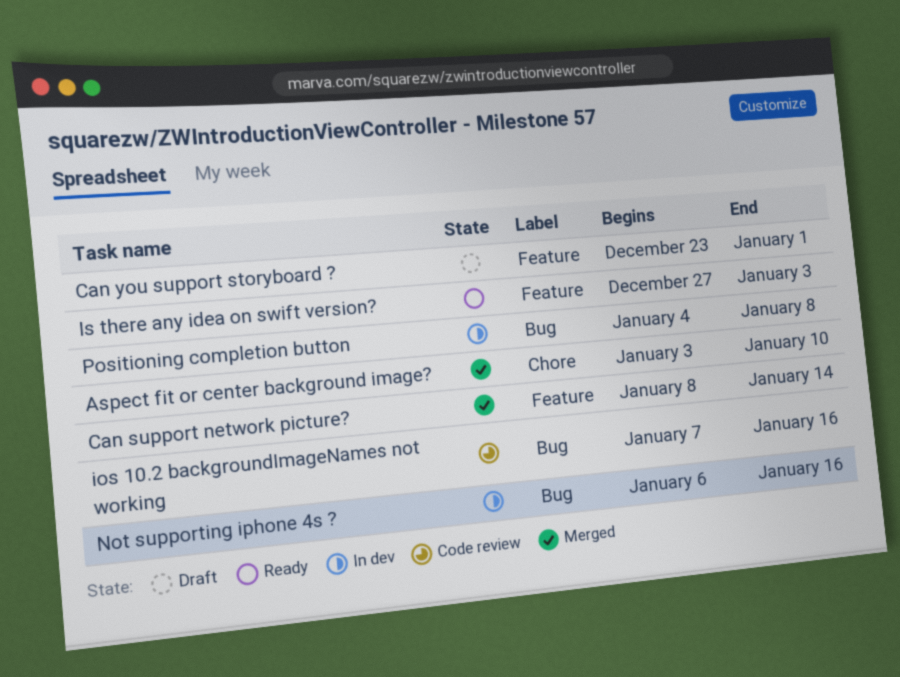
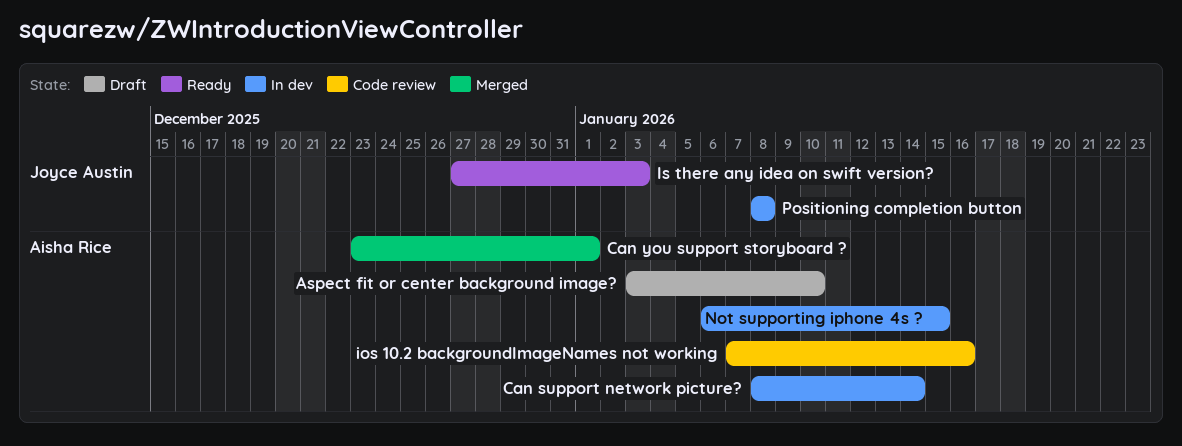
Aspect fit or center background image?, status: Merged -> Draft
Can support network picture?, status: Merged -> In dev
Can you support storyboard ?, status: Draft -> Merged
Not supporting iphone 4s ?, due: Jan 16 -> Jan 15
Positioning completion button, start: Jan 4 -> Jan 8

